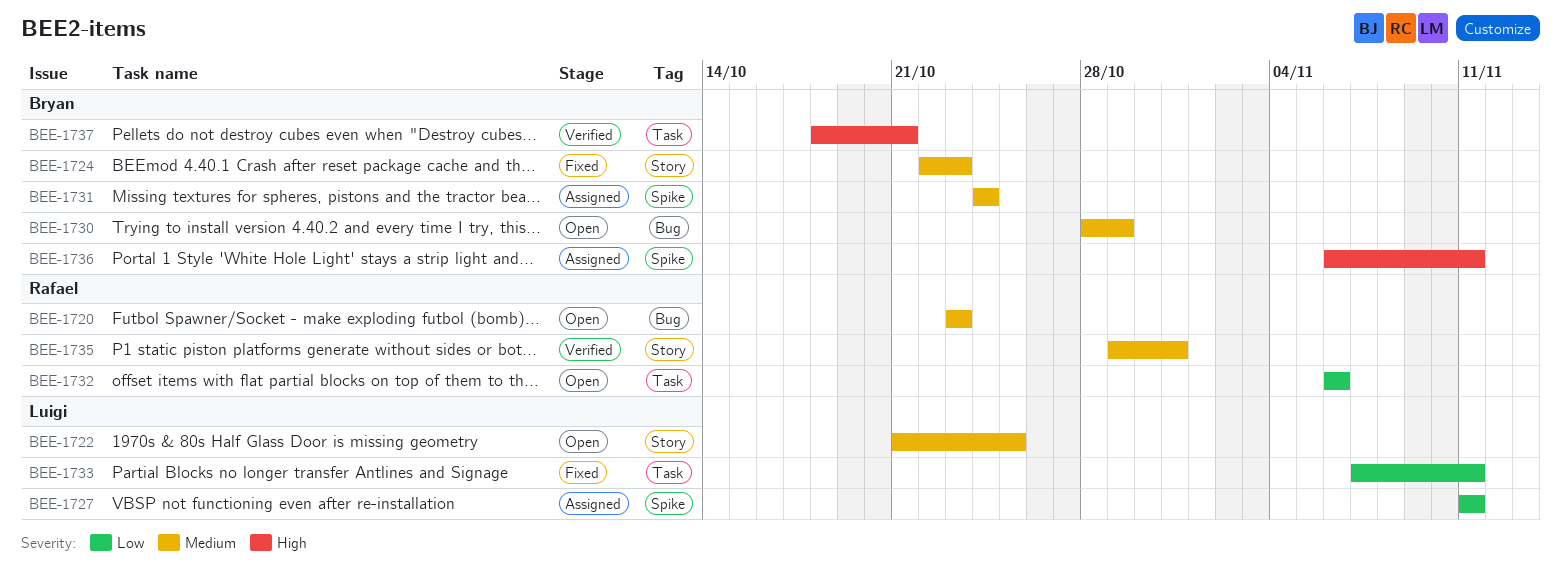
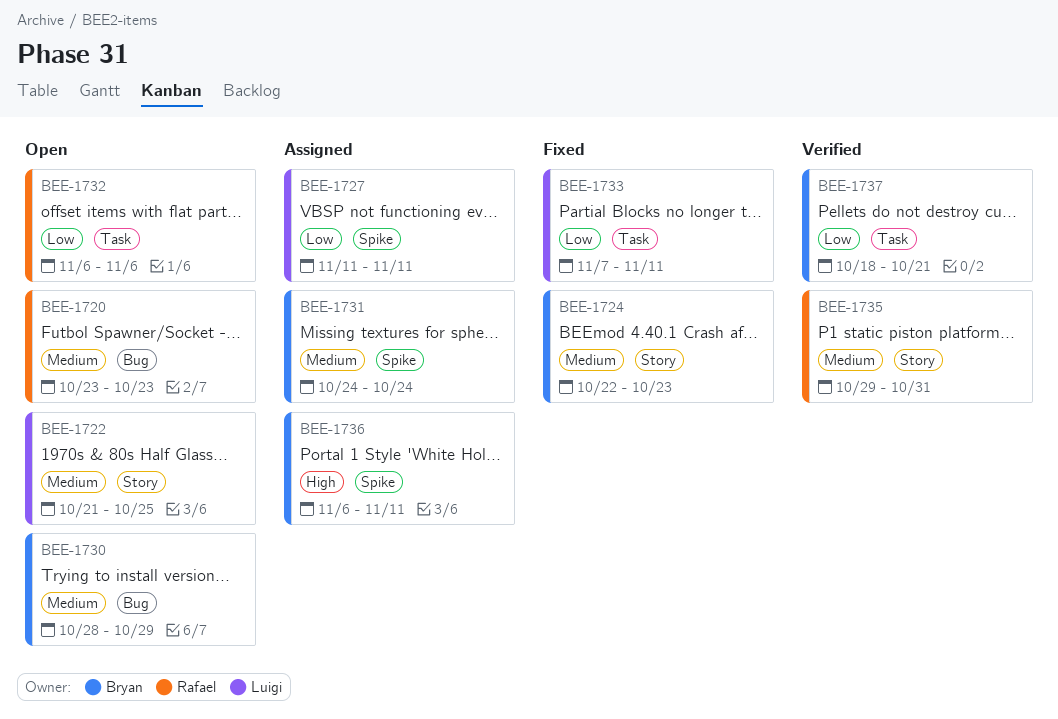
BEE-1737, priority: High -> Low

